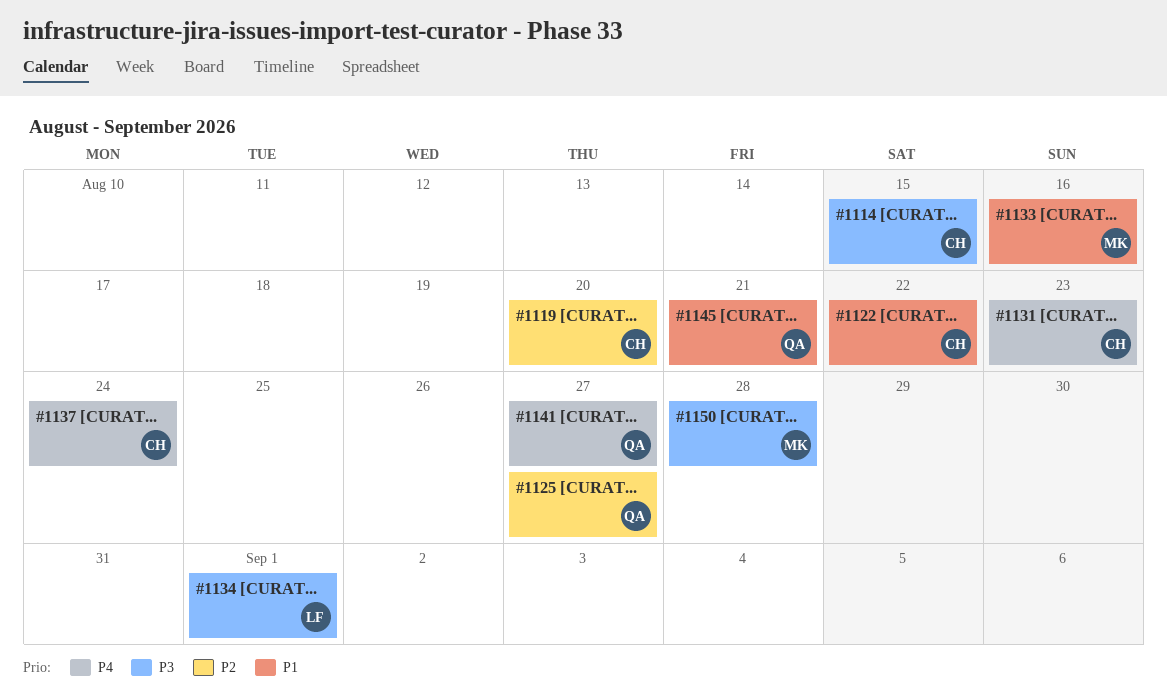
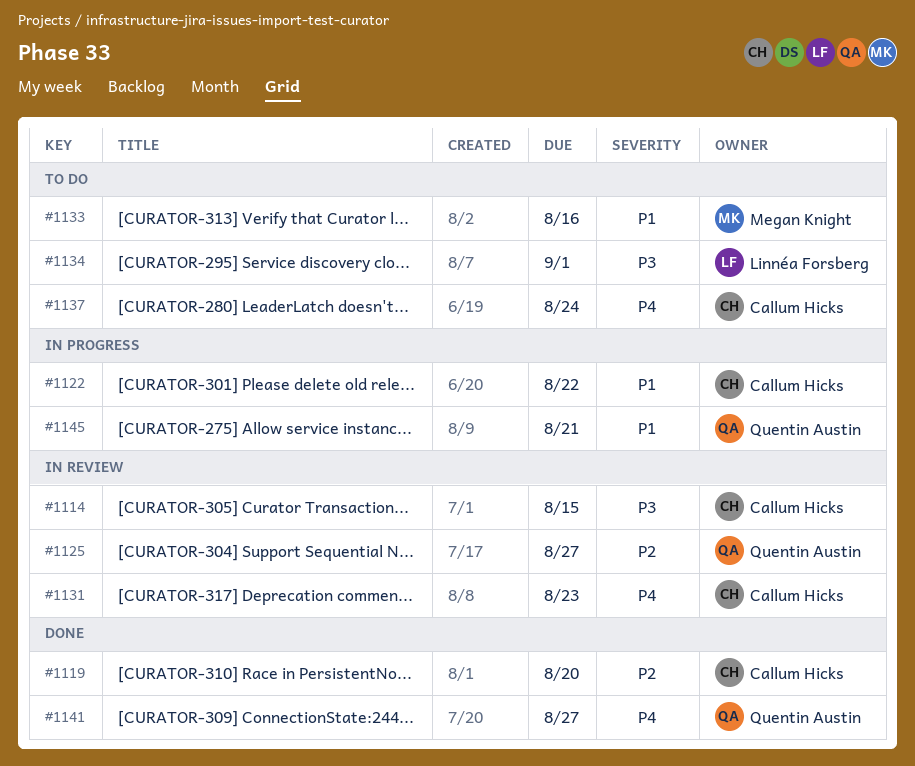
#1150: present -> none

